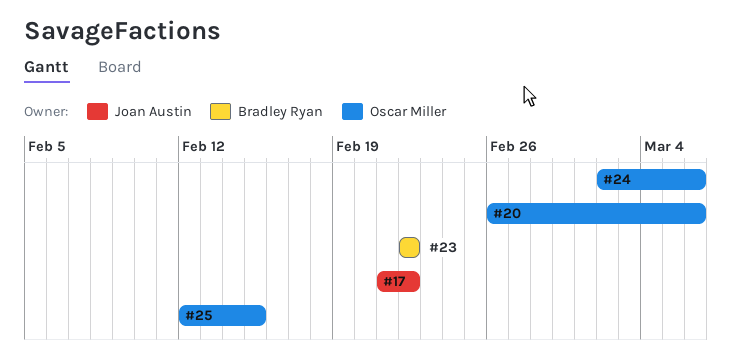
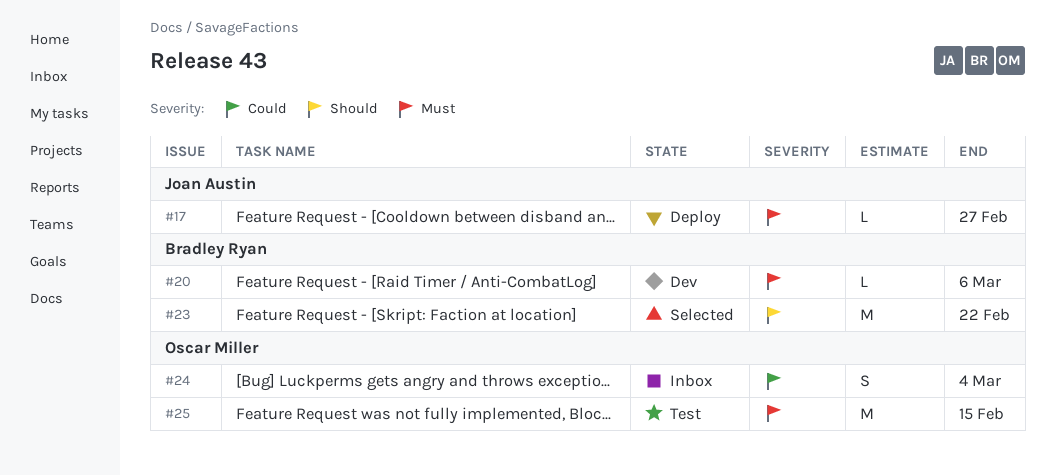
#17, due: Feb 22 -> Feb 27
#20, owner: Oscar Miller -> Bradley Ryan
#24, due: Mar 6 -> Mar 4

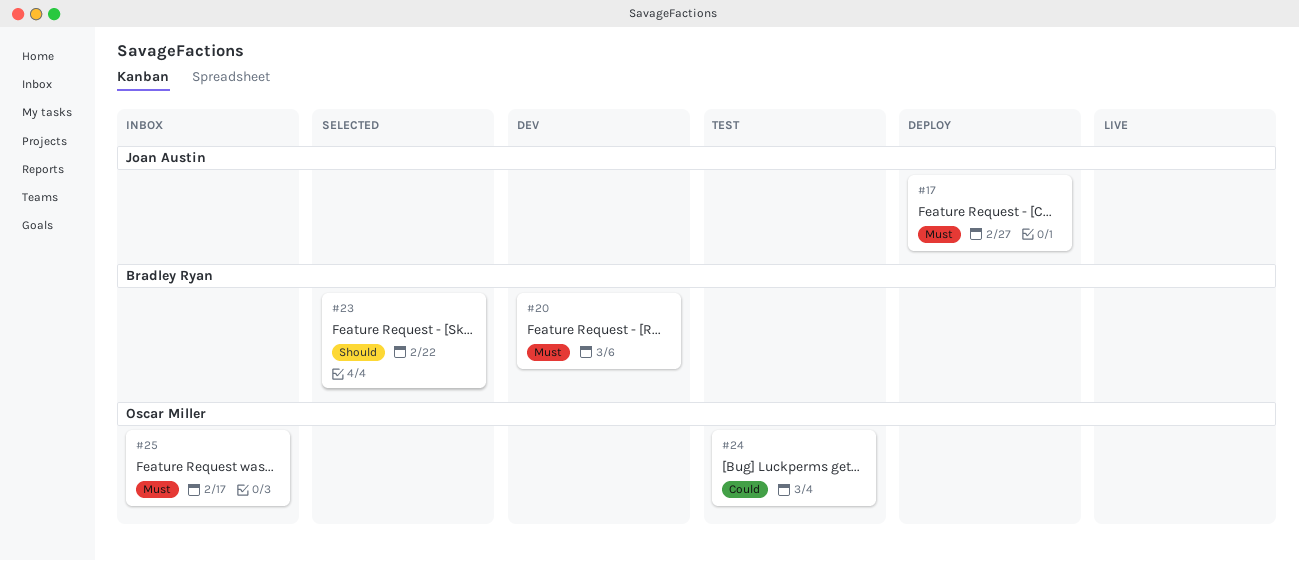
#24, status: Inbox -> Test
#25, status: Test -> Inbox
#25, due: Feb 15 -> Feb 17

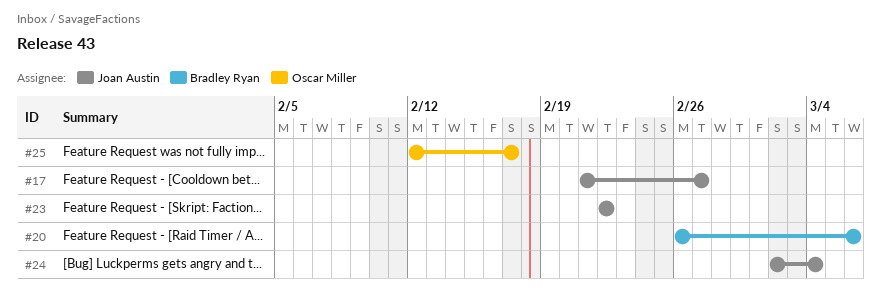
#23, owner: Bradley Ryan -> Joan Austin
#24, owner: Oscar Miller -> Joan Austin

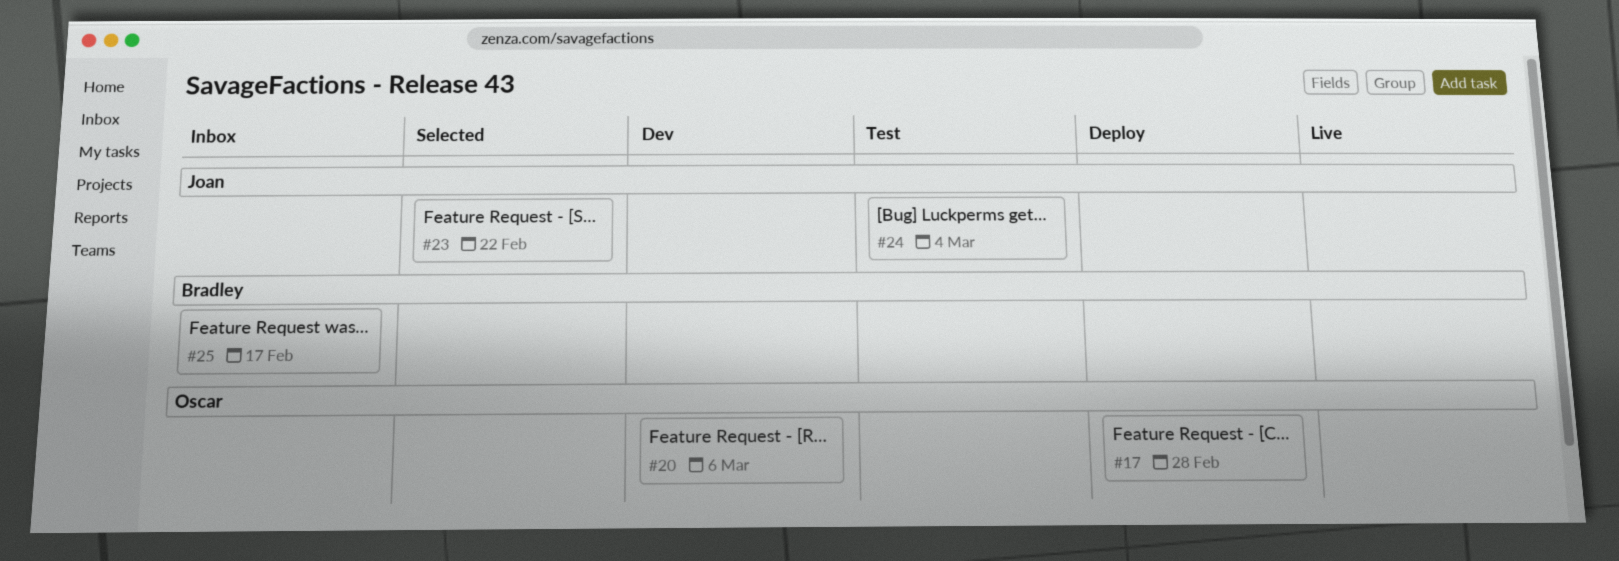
#17, owner: Joan Austin -> Oscar Miller
#17, due: Feb 27 -> Feb 28
#20, owner: Bradley Ryan -> Oscar Miller
#25, owner: Oscar Miller -> Bradley Ryan

